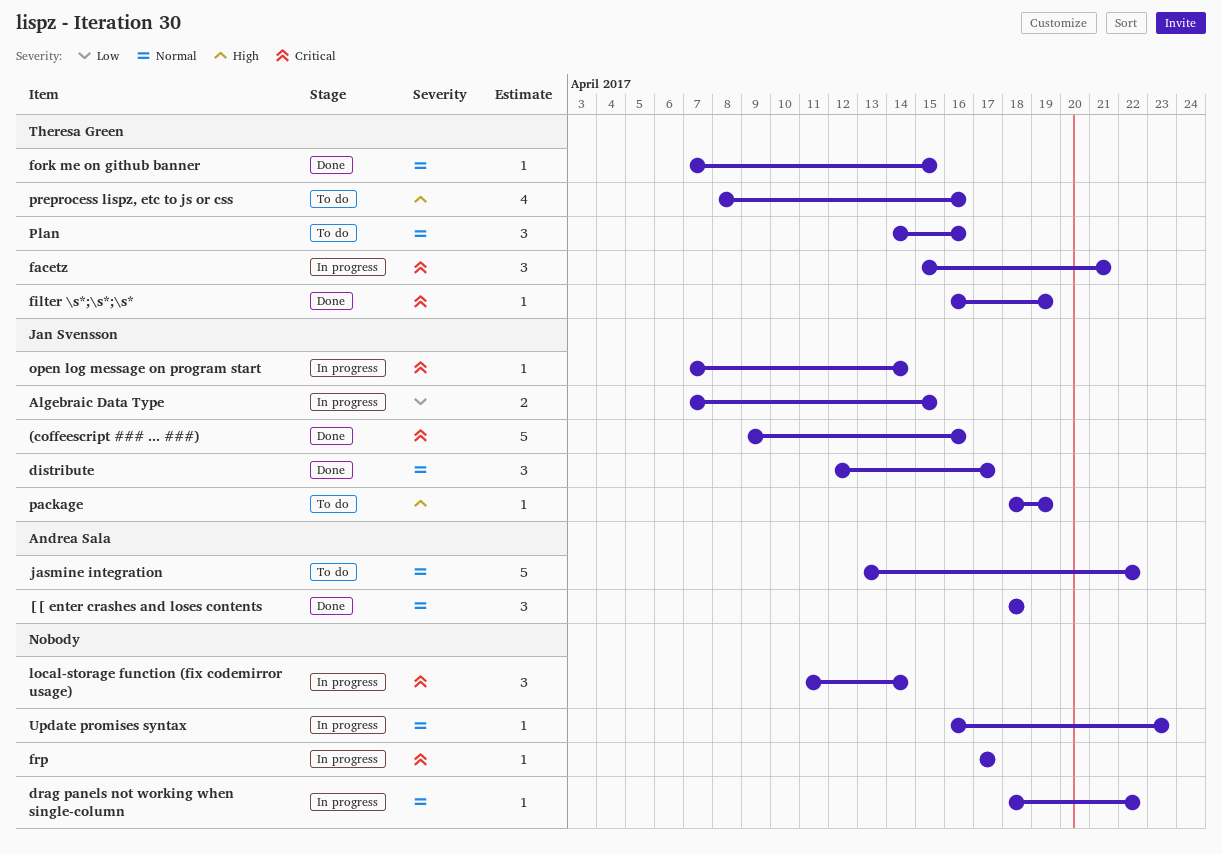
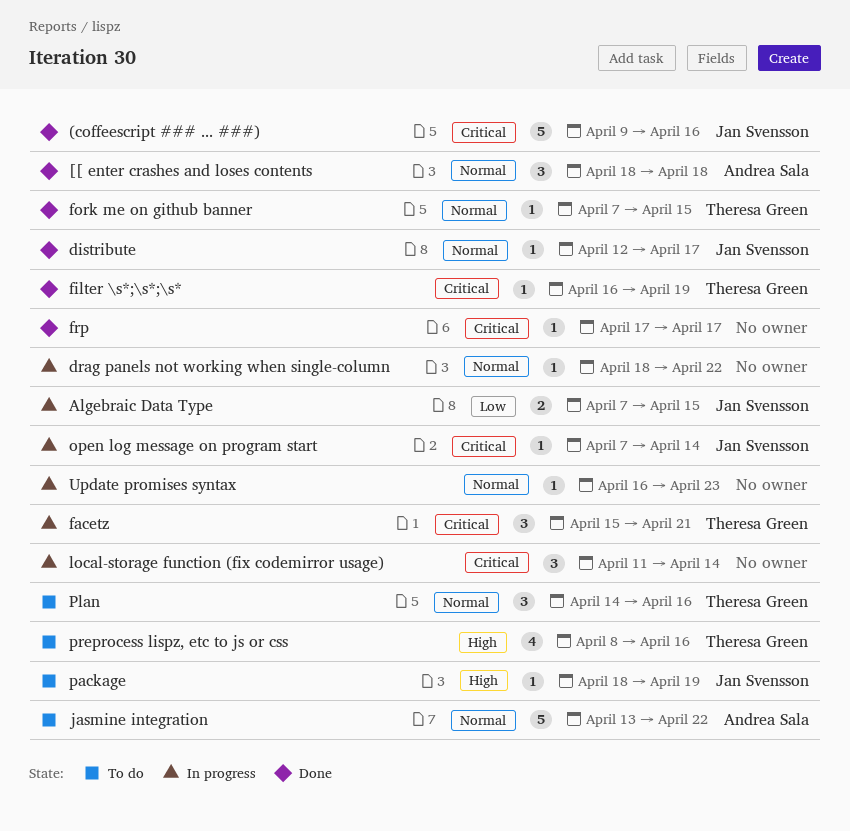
distribute, estimate: 3 -> 1
frp, status: In progress -> Done

